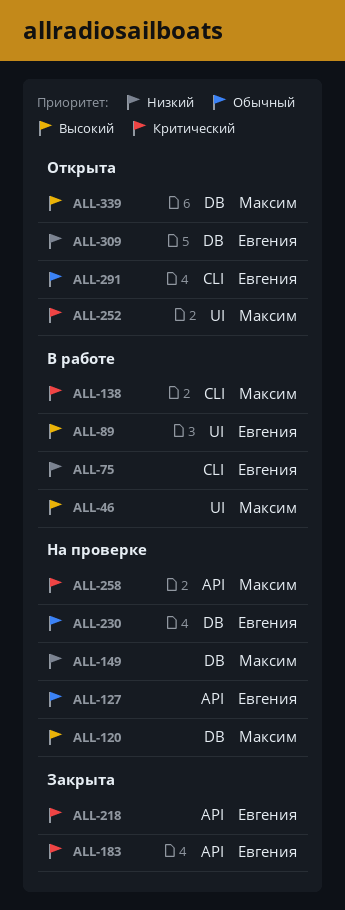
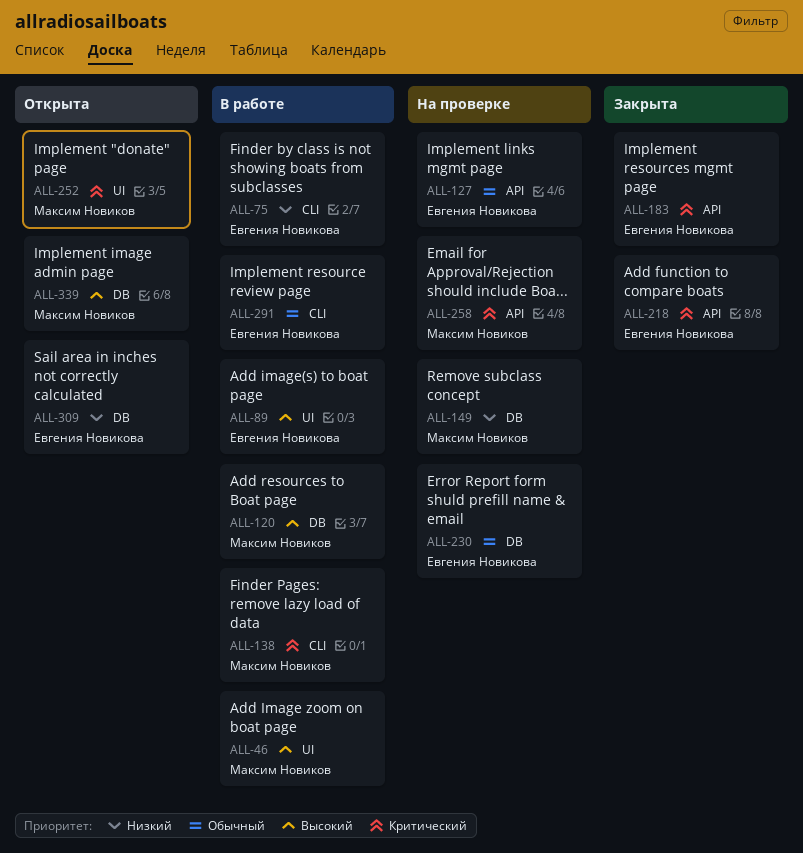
ALL-120, status: На проверке -> В работе
ALL-291, status: Открыта -> В работе

